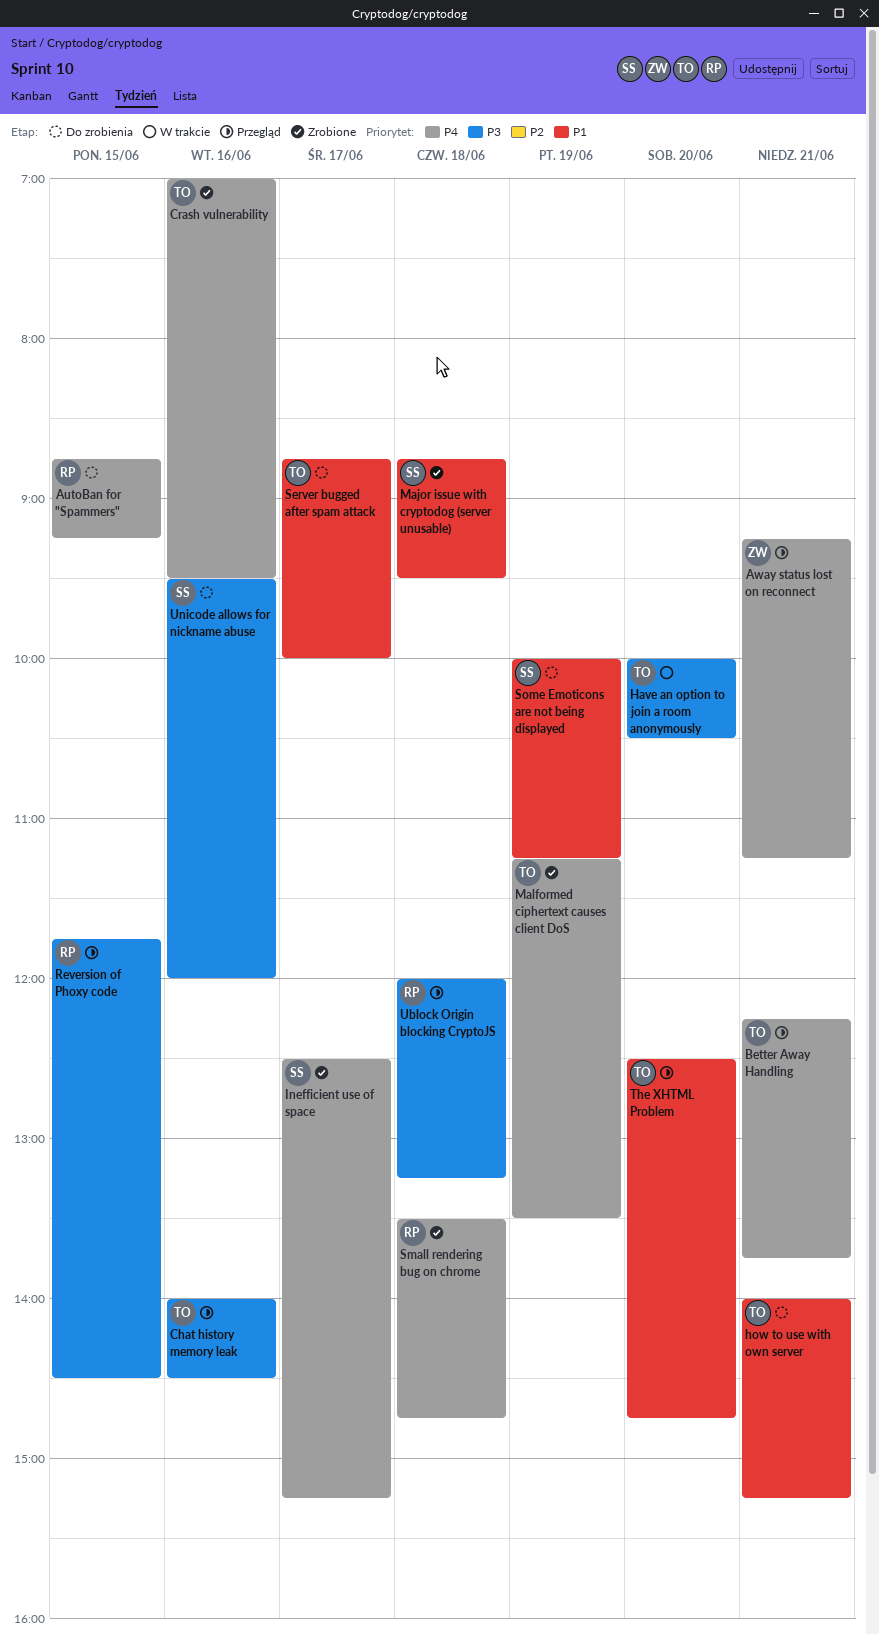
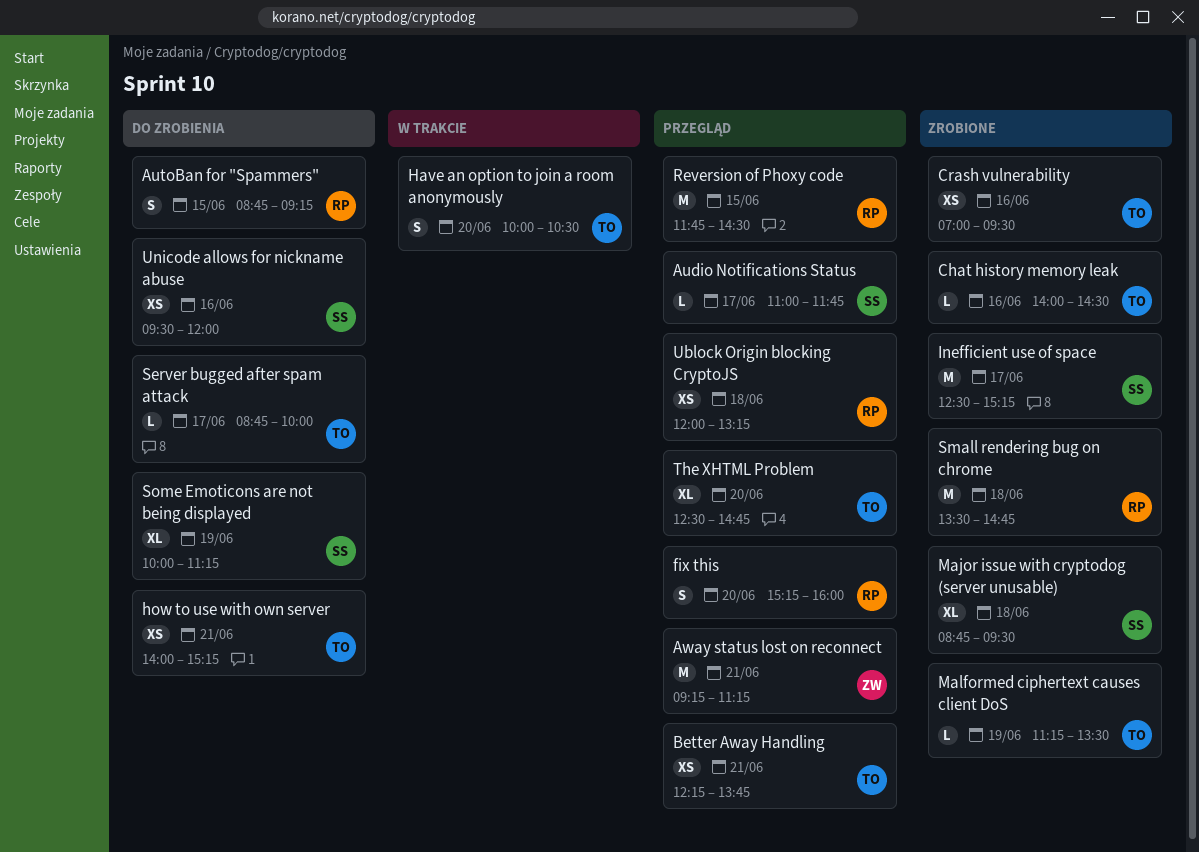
Audio Notifications Status: none -> present
Chat history memory leak, status: Przegląd -> Zrobione
fix this: none -> present

